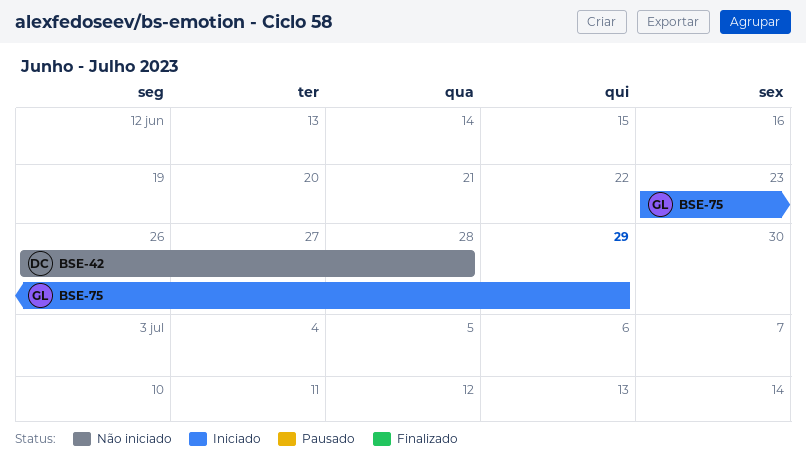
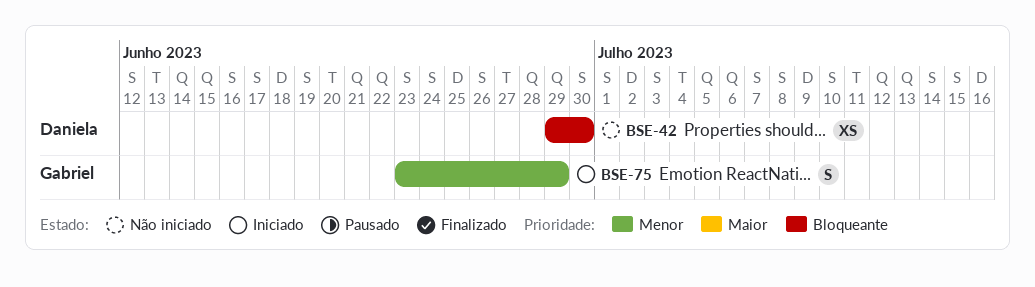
BSE-42, start: Jun 26 -> Jun 29
BSE-42, due: Jun 28 -> Jun 30

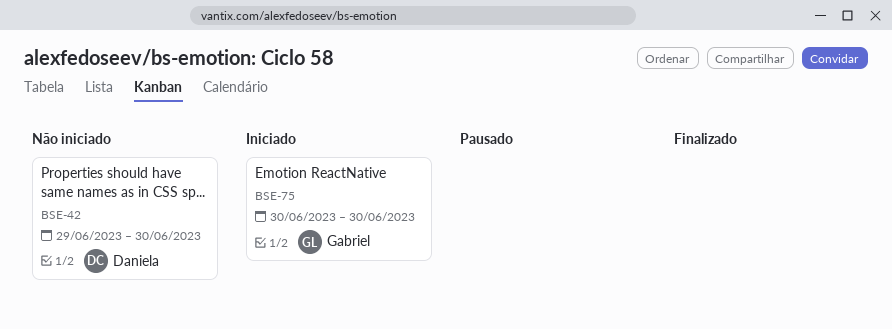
BSE-75, start: Jun 23 -> Jun 30
BSE-75, due: Jun 29 -> Jun 30

